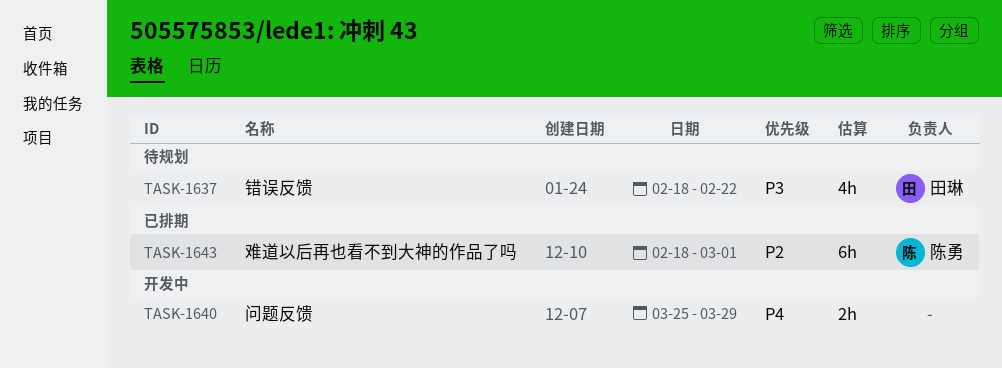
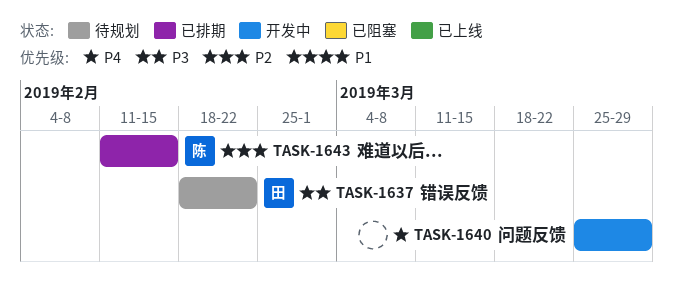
TASK-1643, start: Feb 18 -> Feb 11
TASK-1643, due: Mar 1 -> Feb 15

